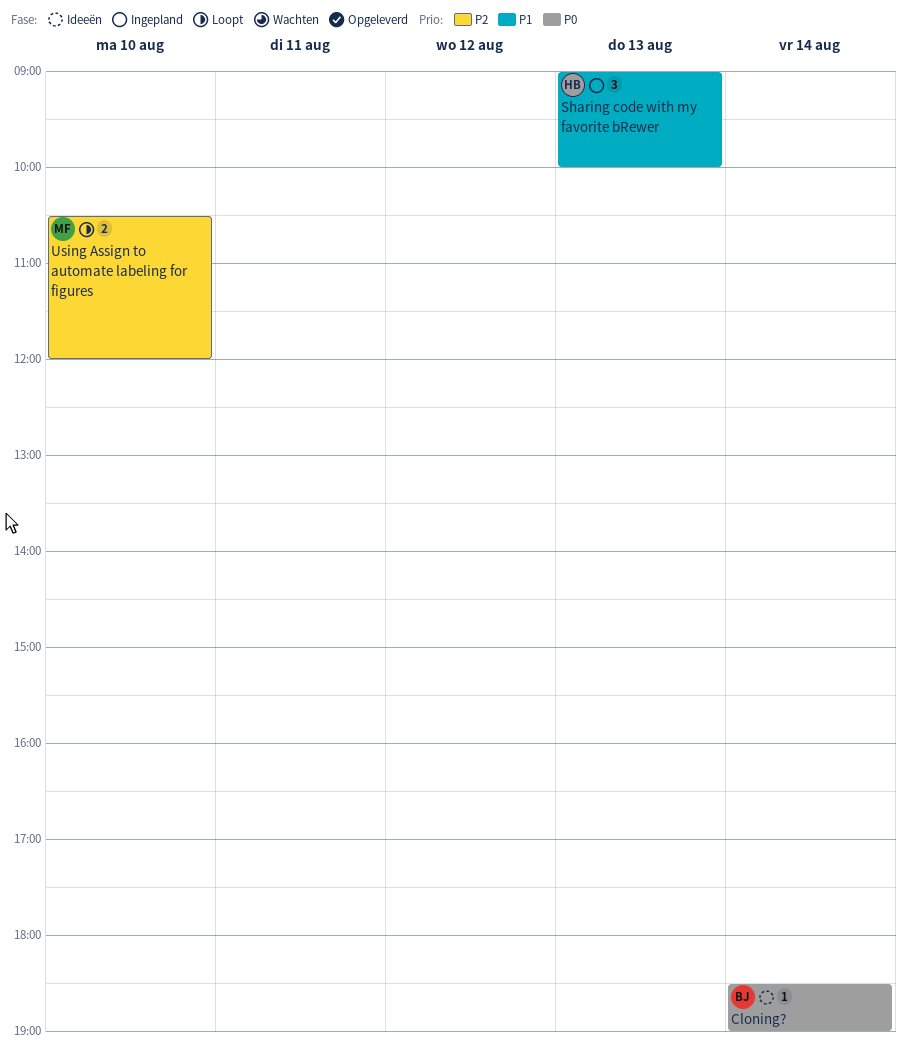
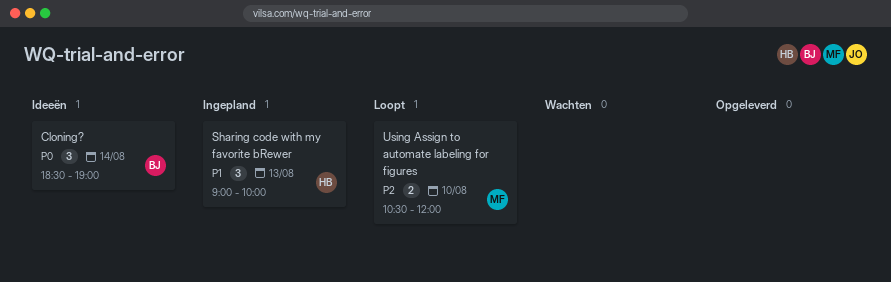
Cloning?, estimate: 1 -> 3

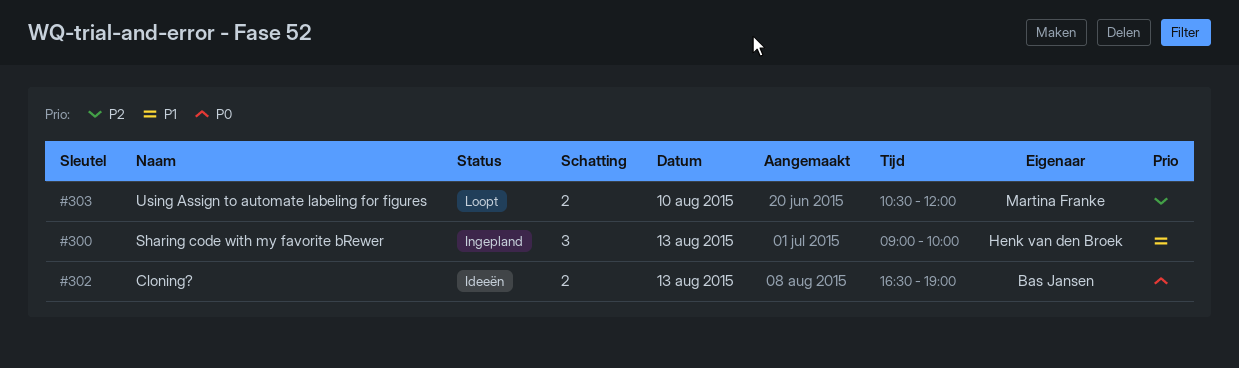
Cloning?, estimate: 3 -> 2
Cloning?, day: Aug 14 -> Aug 13
Cloning?, begins: 18:30 -> 16:30

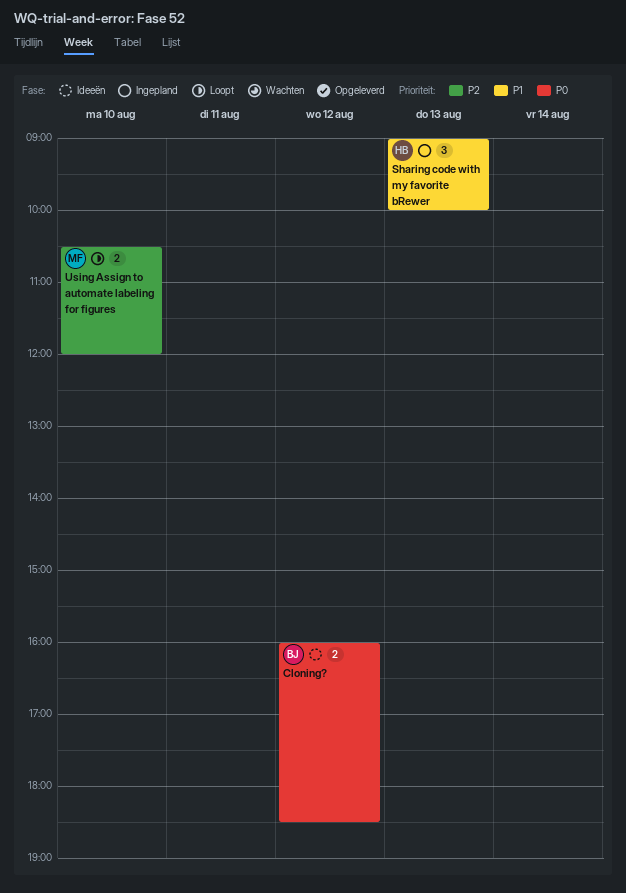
Cloning?, day: Aug 13 -> Aug 12
Cloning?, begins: 16:30 -> 16:00
Cloning?, ends: 19:00 -> 18:30

